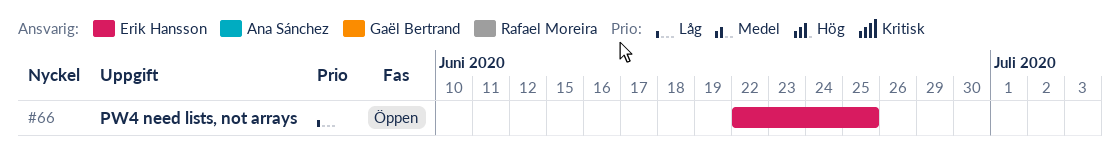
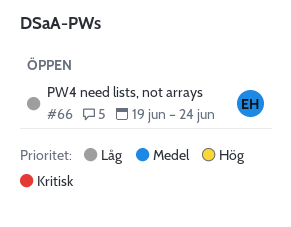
#66, start: Jun 22 -> Jun 19
#66, due: Jun 25 -> Jun 24

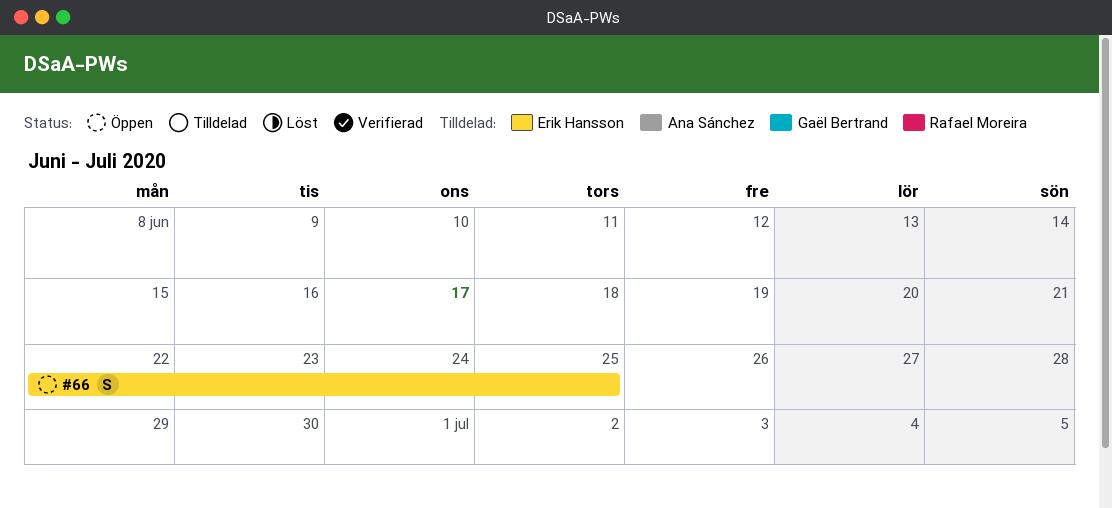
#66, start: Jun 19 -> Jun 22
#66, due: Jun 24 -> Jun 25

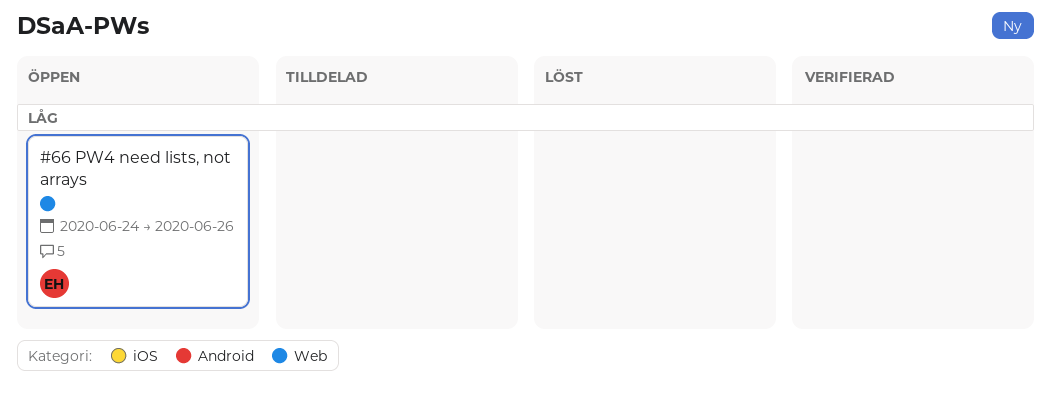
#66, start: Jun 22 -> Jun 24
#66, due: Jun 25 -> Jun 26

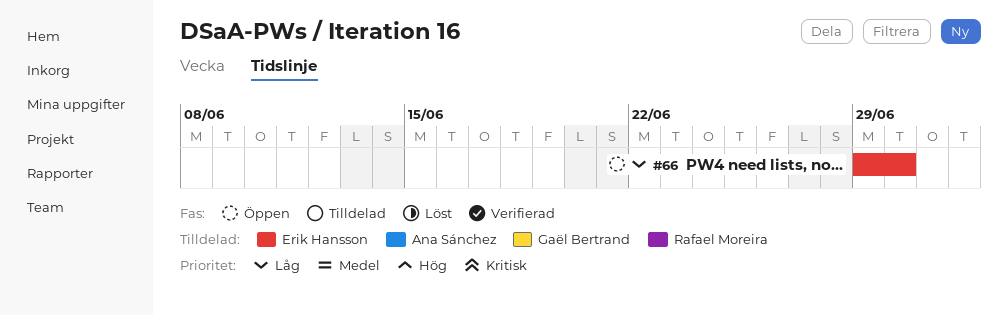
#66, start: Jun 24 -> Jun 29
#66, due: Jun 26 -> Jun 30

